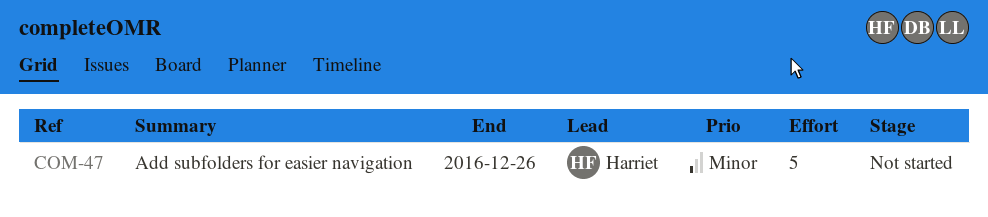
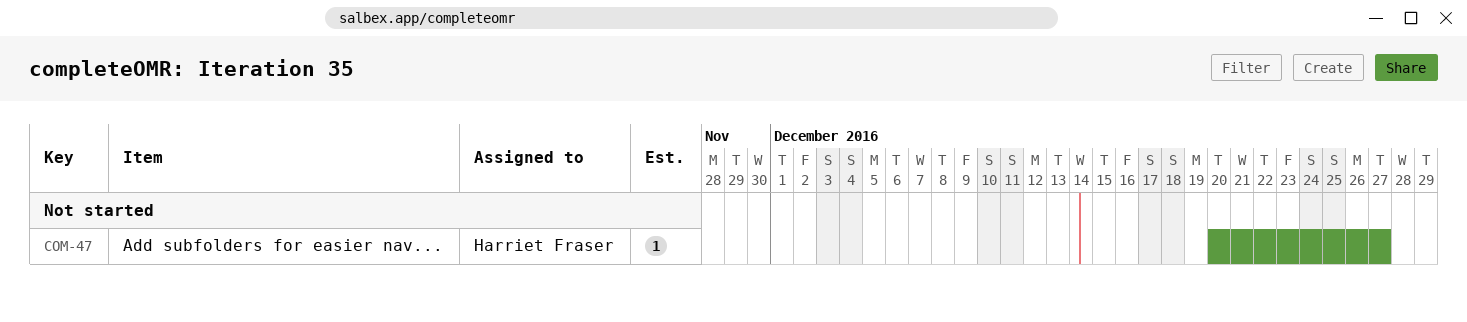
COM-47, estimate: 5 -> 1
COM-47, due: Dec 26 -> Dec 27

